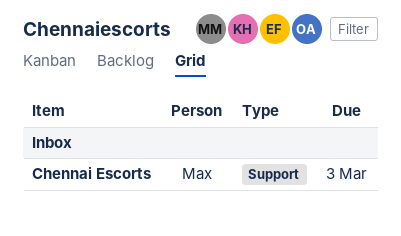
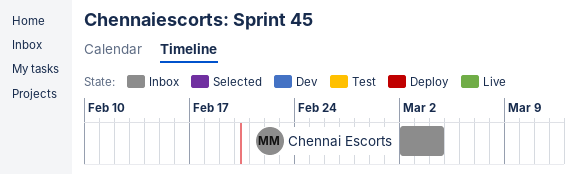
Chennai Escorts, due: Mar 3 -> Mar 4

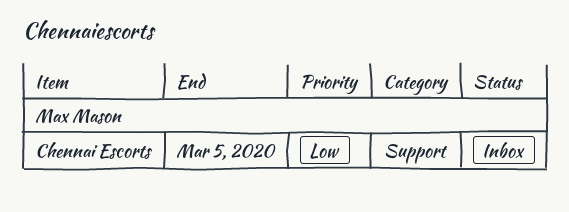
Chennai Escorts, due: Mar 4 -> Mar 5

